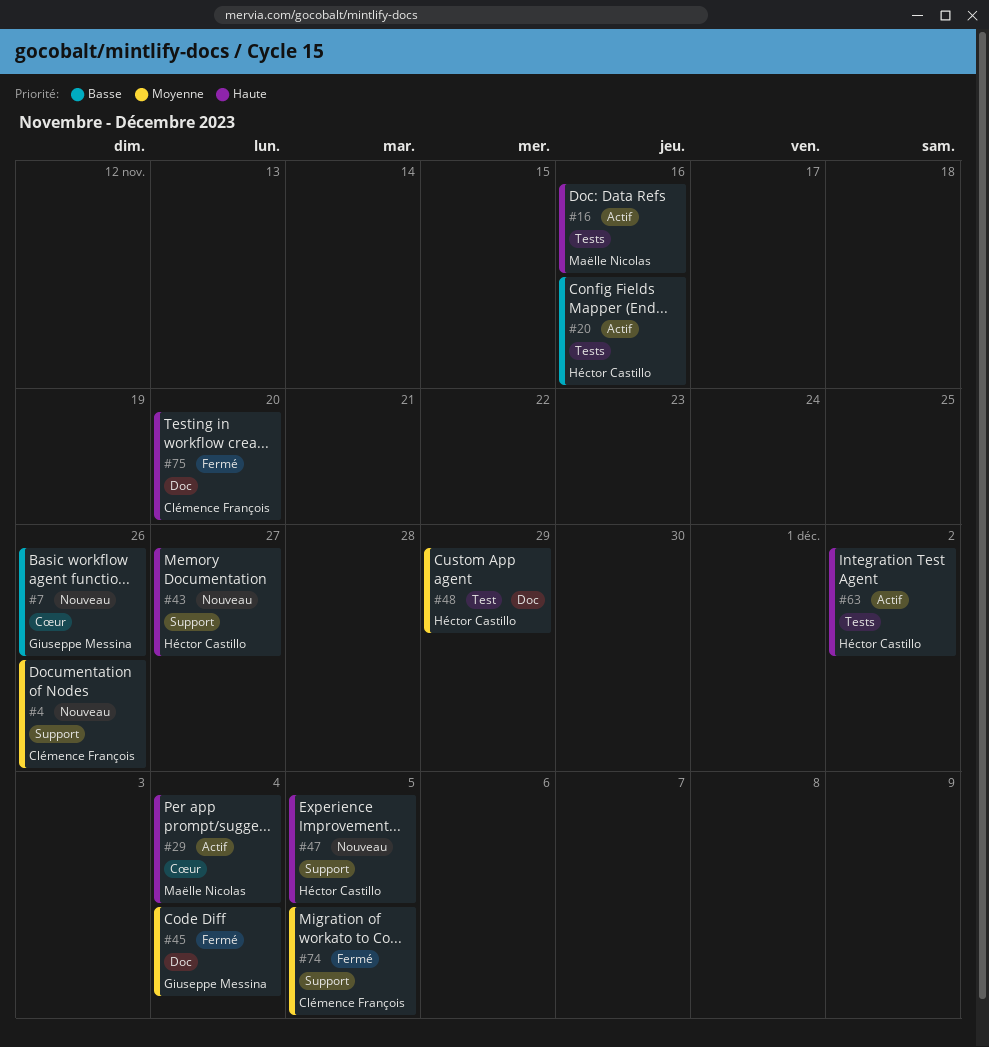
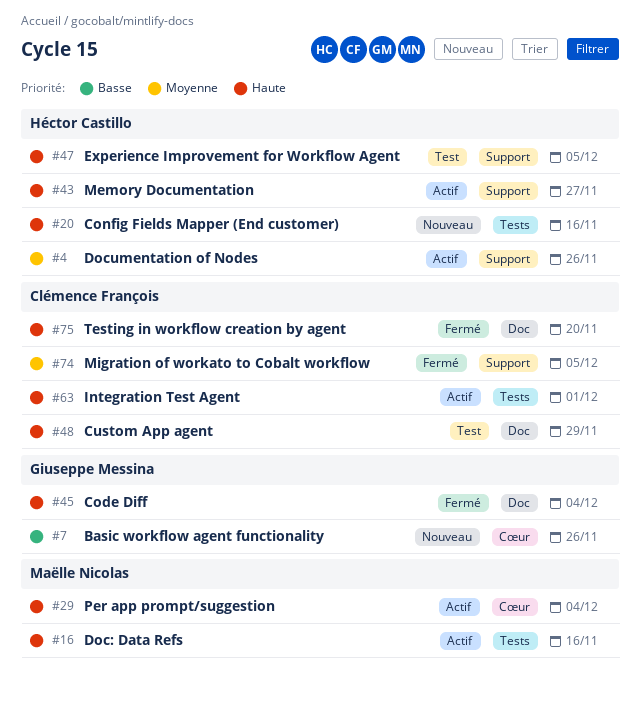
#4, status: Nouveau -> Actif
#4, owner: Clémence François -> Héctor Castillo
#20, status: Actif -> Nouveau
#20, priority: Basse -> Haute
#43, status: Nouveau -> Actif
#45, priority: Moyenne -> Haute
#47, status: Nouveau -> Test
#48, owner: Héctor Castillo -> Clémence François
#48, priority: Moyenne -> Haute
#63, owner: Héctor Castillo -> Clémence François
#63, due: Dec 2 -> Dec 1

